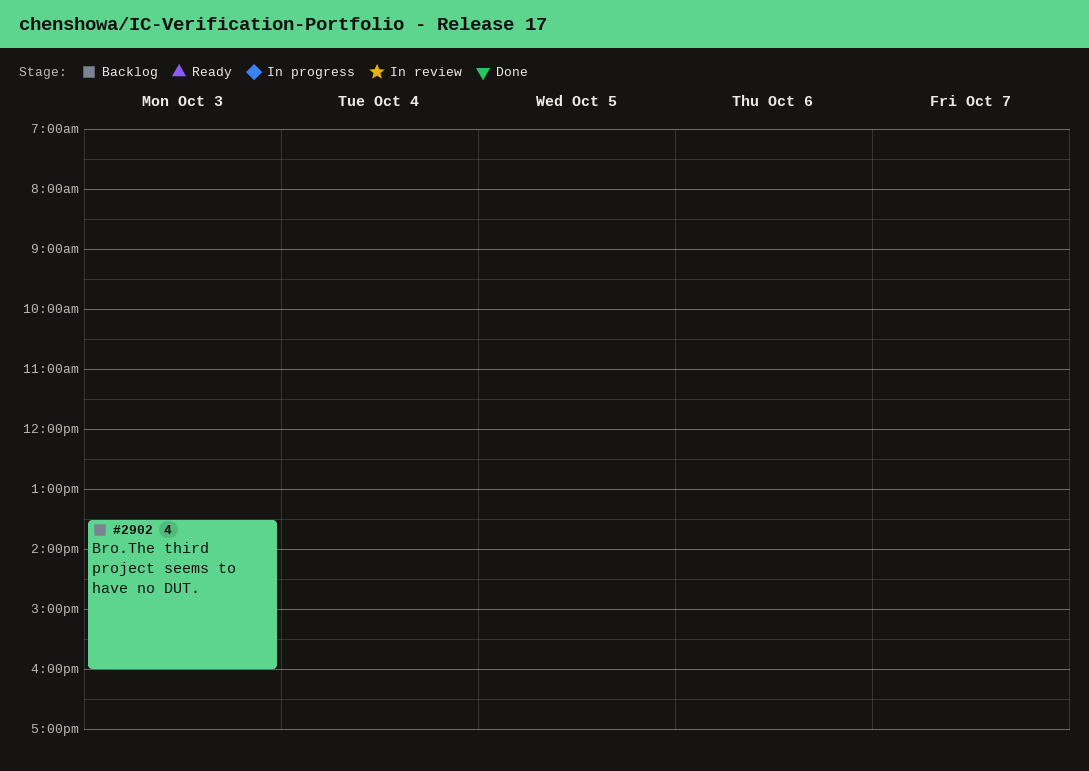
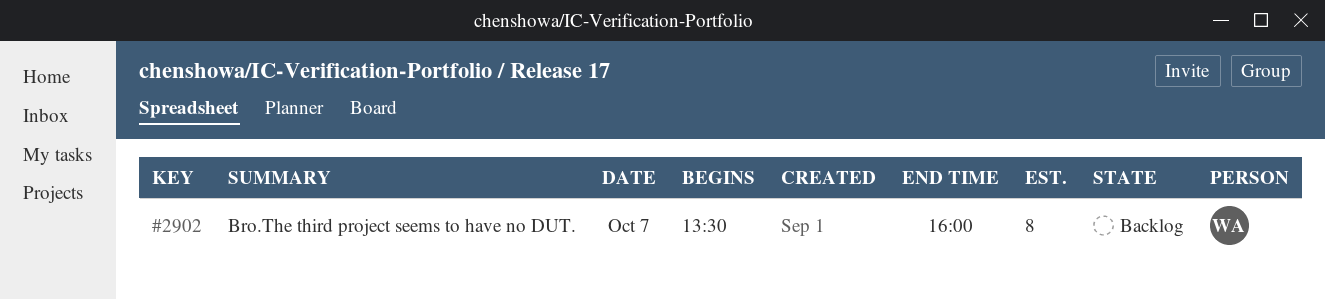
#2902, estimate: 4 -> 8
#2902, day: Oct 3 -> Oct 7

